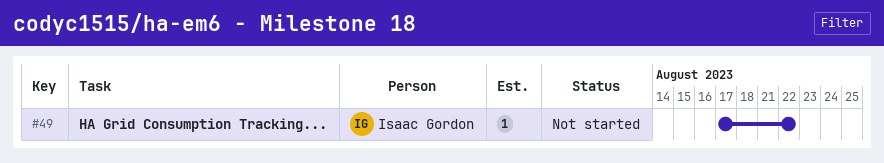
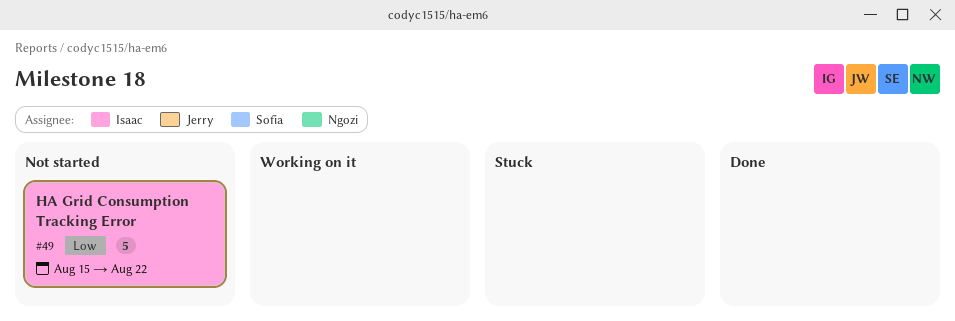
#49, estimate: 1 -> 5
#49, start: Aug 17 -> Aug 15

